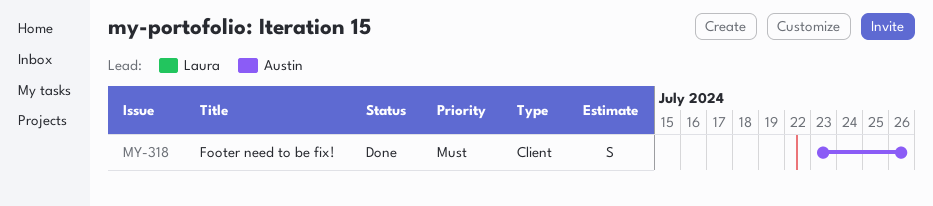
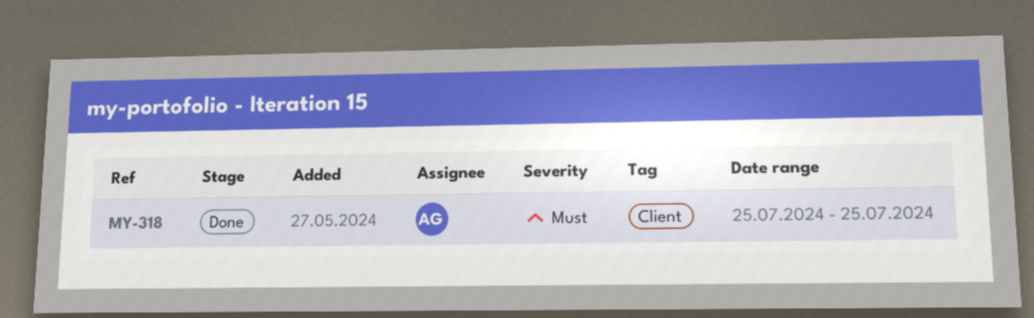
MY-318, start: Jul 23 -> Jul 25
MY-318, due: Jul 26 -> Jul 25

